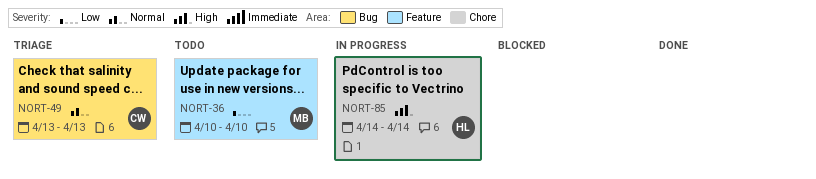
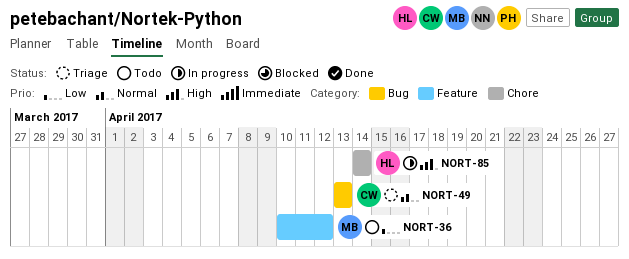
NORT-36, due: Apr 10 -> Apr 12

